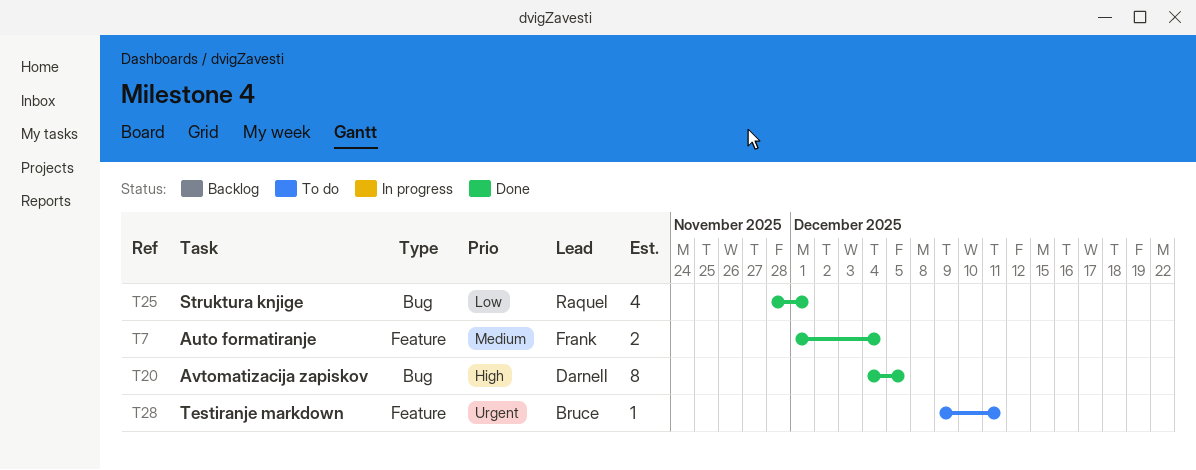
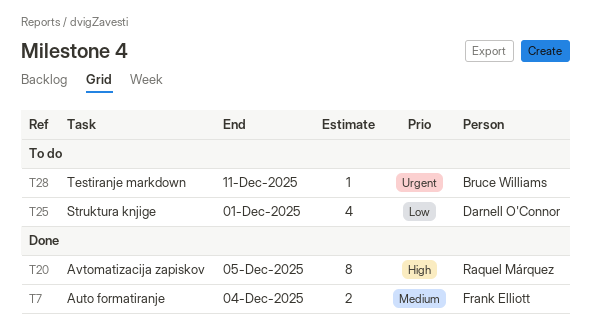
T20, owner: Darnell O'Connor -> Raquel Márquez
T25, status: Done -> To do
T25, owner: Raquel Márquez -> Darnell O'Connor

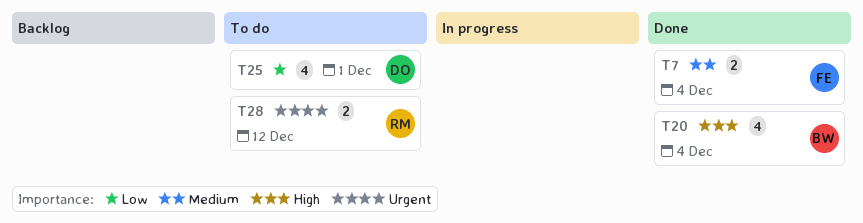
T20, owner: Raquel Márquez -> Bruce Williams
T20, estimate: 8 -> 4
T20, due: Dec 5 -> Dec 4
T28, owner: Bruce Williams -> Raquel Márquez
T28, estimate: 1 -> 2
T28, due: Dec 11 -> Dec 12

